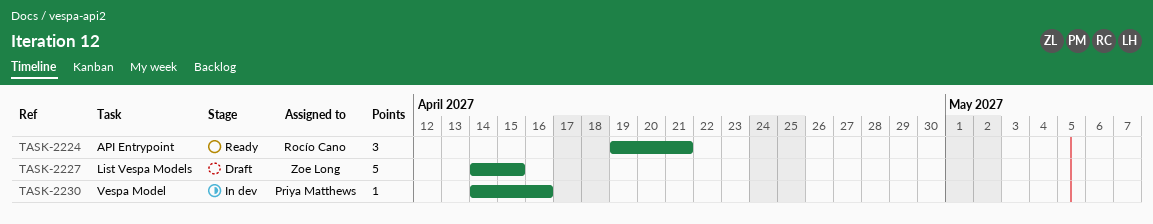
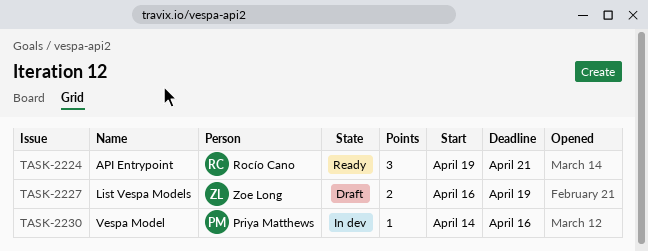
TASK-2227, estimate: 5 -> 2
TASK-2227, start: Apr 14 -> Apr 16
TASK-2227, due: Apr 15 -> Apr 19

